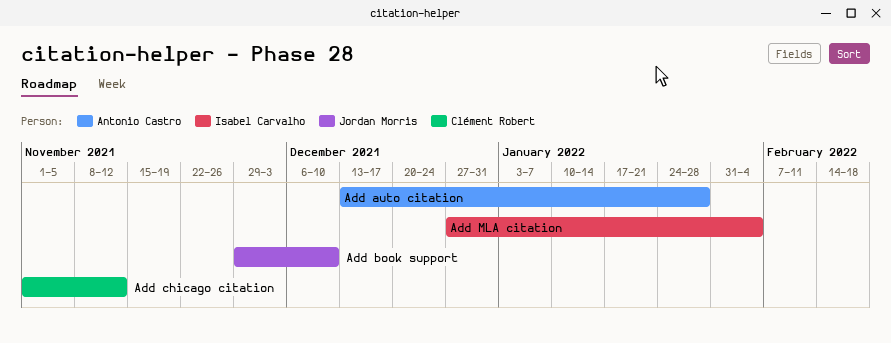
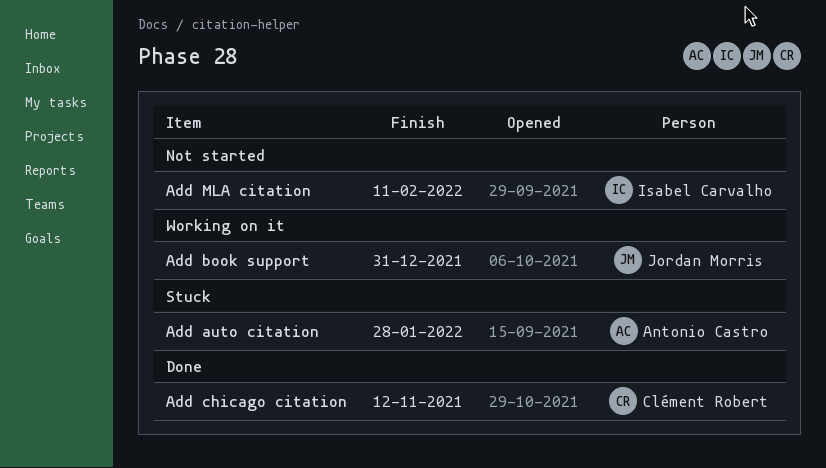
Add book support, due: Dec 10 -> Dec 31
Add MLA citation, due: Feb 4 -> Feb 11

